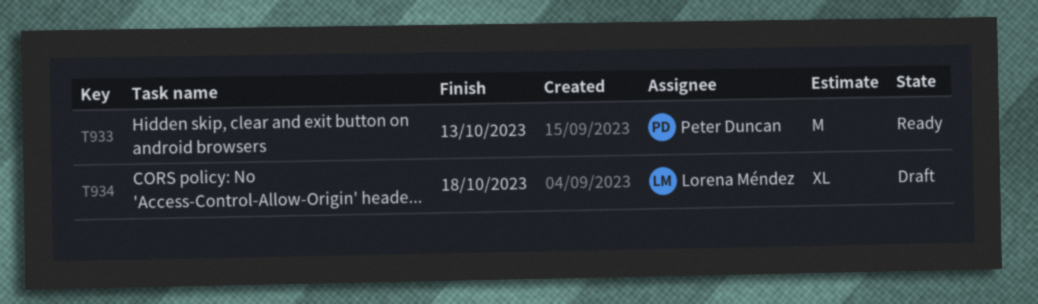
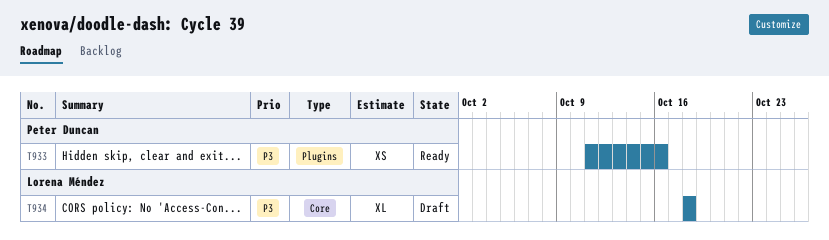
T933, estimate: M -> XS
T933, due: Oct 13 -> Oct 16

